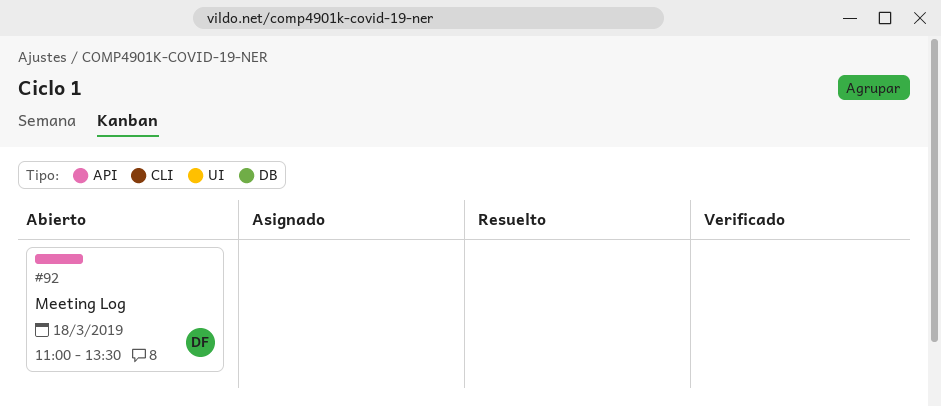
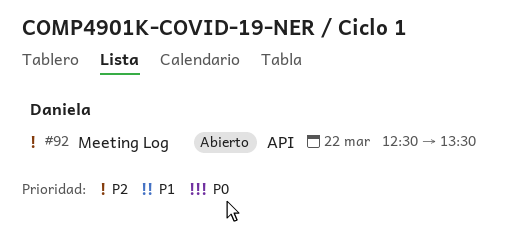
#92, day: Mar 18 -> Mar 22
#92, begins: 11:00 -> 12:30

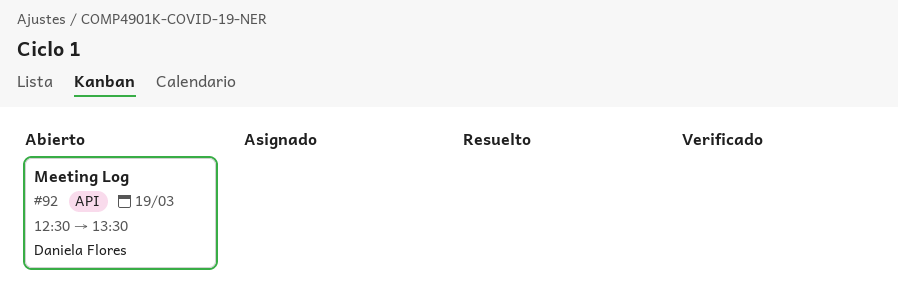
#92, day: Mar 22 -> Mar 19

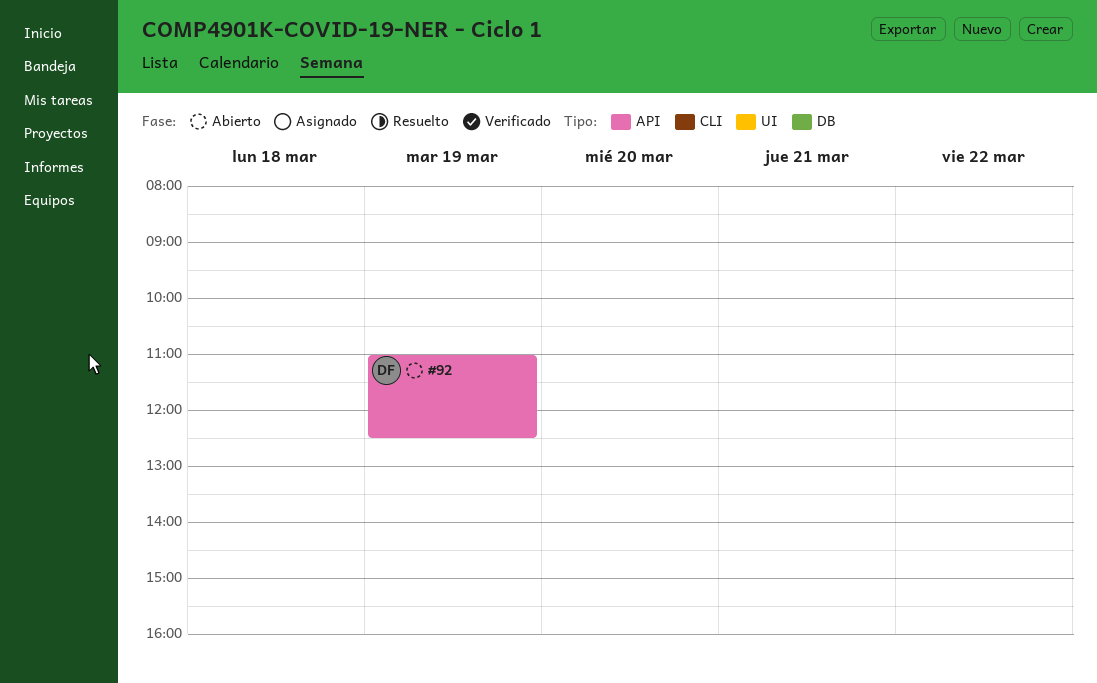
#92, begins: 12:30 -> 11:00
#92, ends: 13:30 -> 12:30

